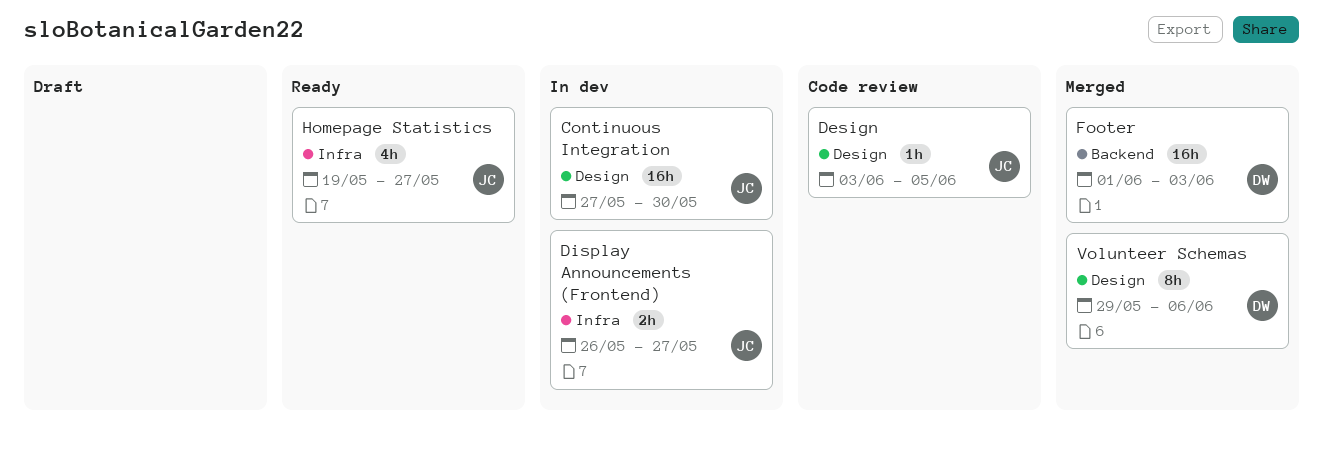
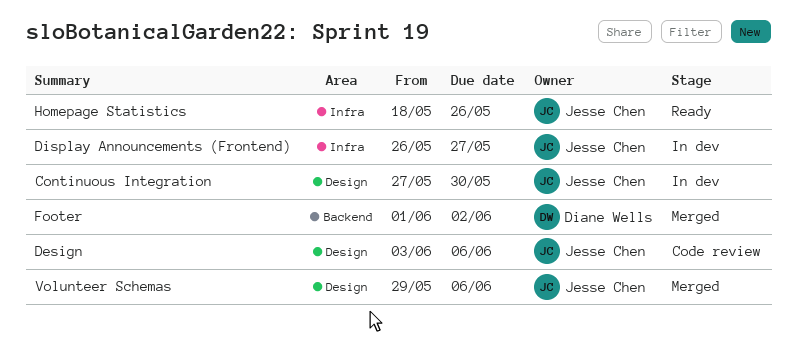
Design, due: Jun 5 -> Jun 6
Footer, due: Jun 3 -> Jun 2
Homepage Statistics, start: May 19 -> May 18
Homepage Statistics, due: May 27 -> May 26
Volunteer Schemas, owner: Diane Wells -> Jesse Chen

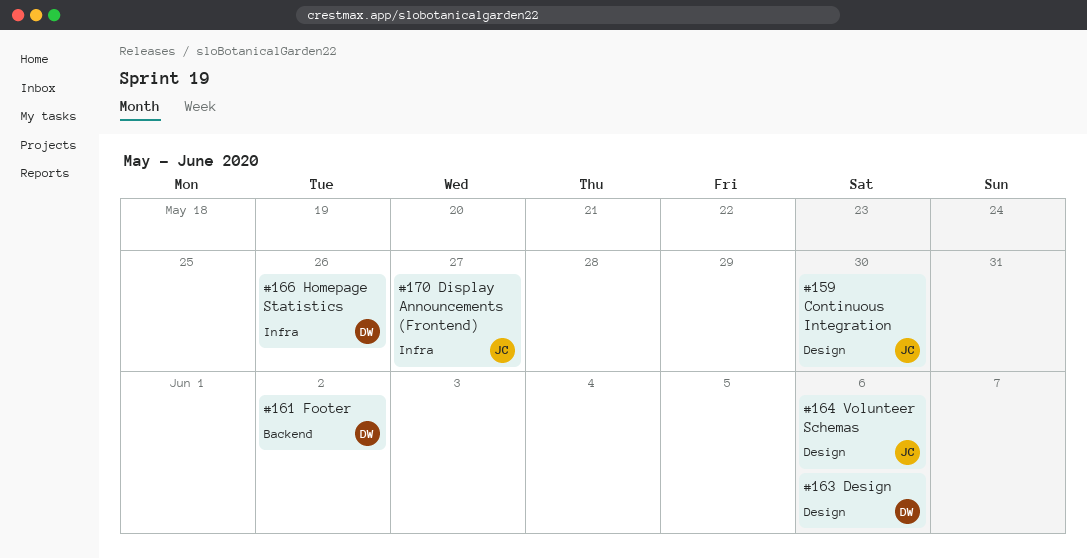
Design, owner: Jesse Chen -> Diane Wells
Homepage Statistics, owner: Jesse Chen -> Diane Wells

